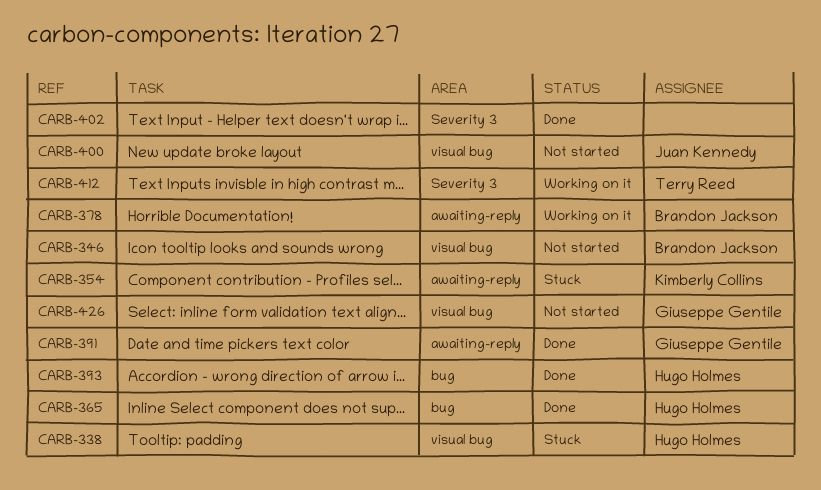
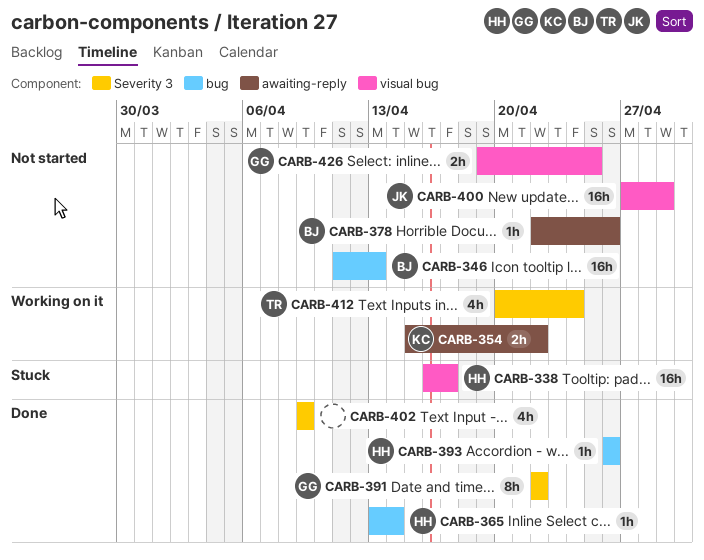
CARB-346, label: visual bug -> bug
CARB-354, status: Stuck -> Working on it
CARB-378, status: Working on it -> Not started
CARB-391, label: awaiting-reply -> Severity 3

